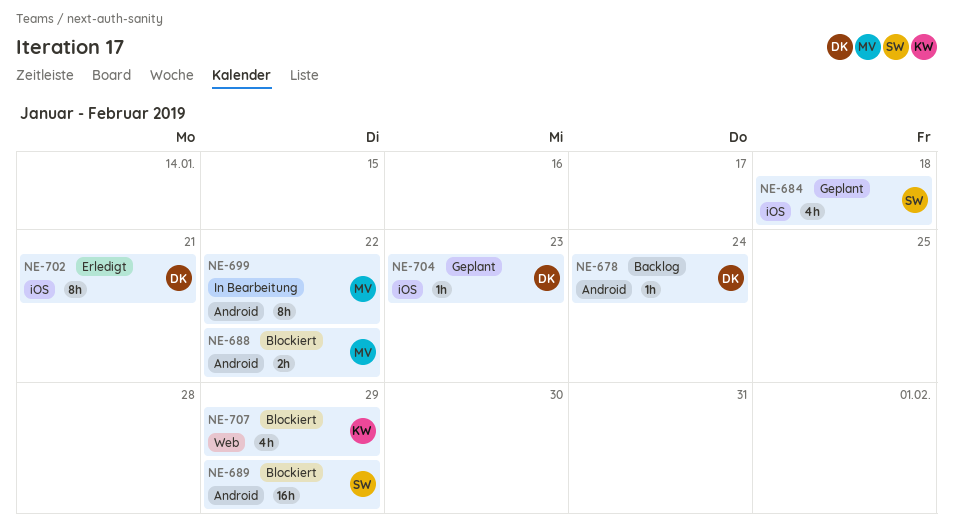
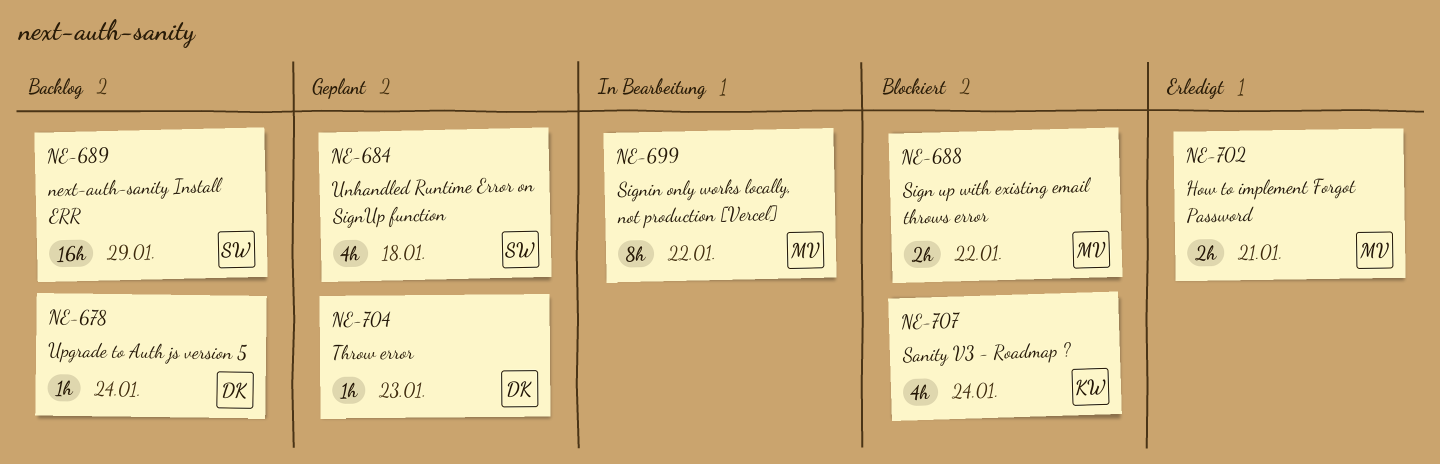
NE-689, status: Blockiert -> Backlog
NE-702, owner: DK -> MV
NE-702, estimate: 8h -> 2h
NE-707, due: Jan 29 -> Jan 24

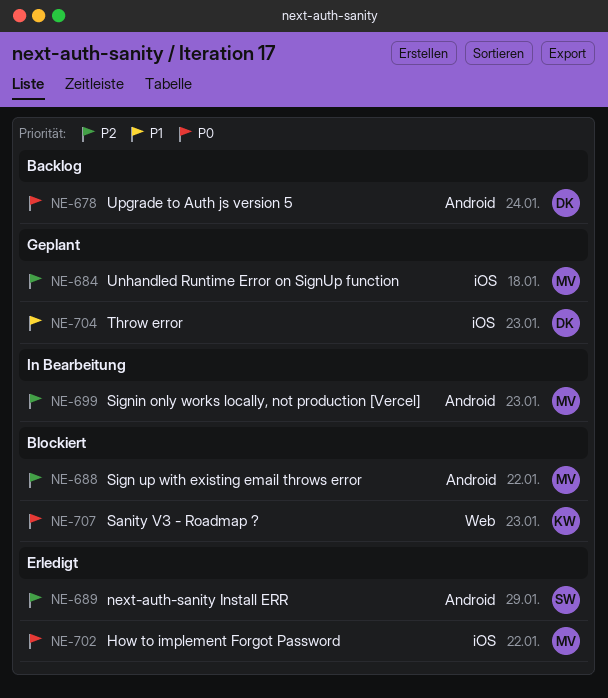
NE-684, owner: SW -> MV
NE-689, status: Backlog -> Erledigt
NE-699, due: Jan 22 -> Jan 23
NE-702, due: Jan 21 -> Jan 22
NE-707, due: Jan 24 -> Jan 23

